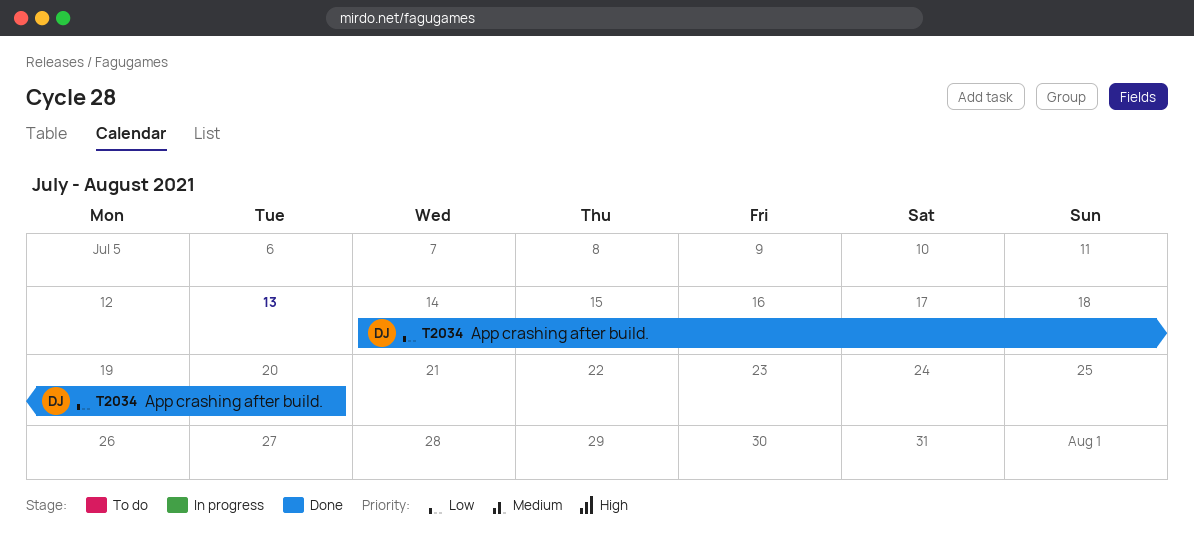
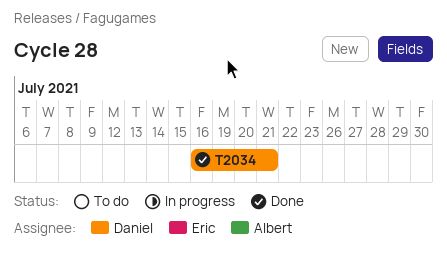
T2034, start: Jul 14 -> Jul 16
T2034, due: Jul 20 -> Jul 21

